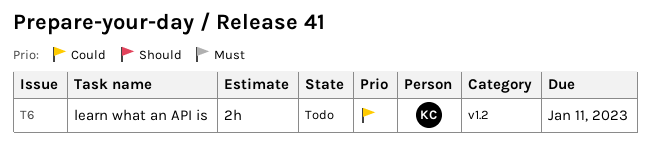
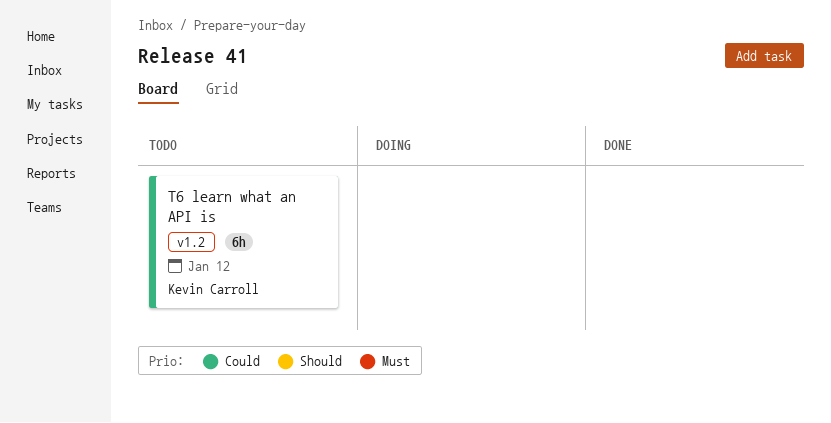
T6, estimate: 2h -> 6h
T6, due: Jan 11 -> Jan 12

